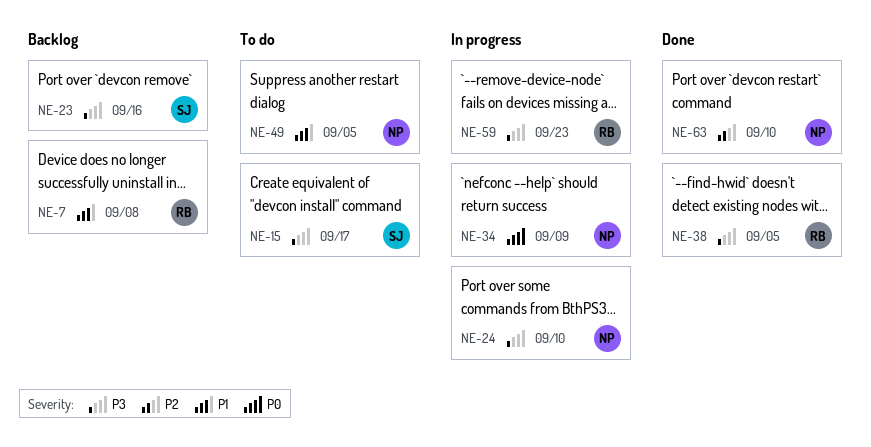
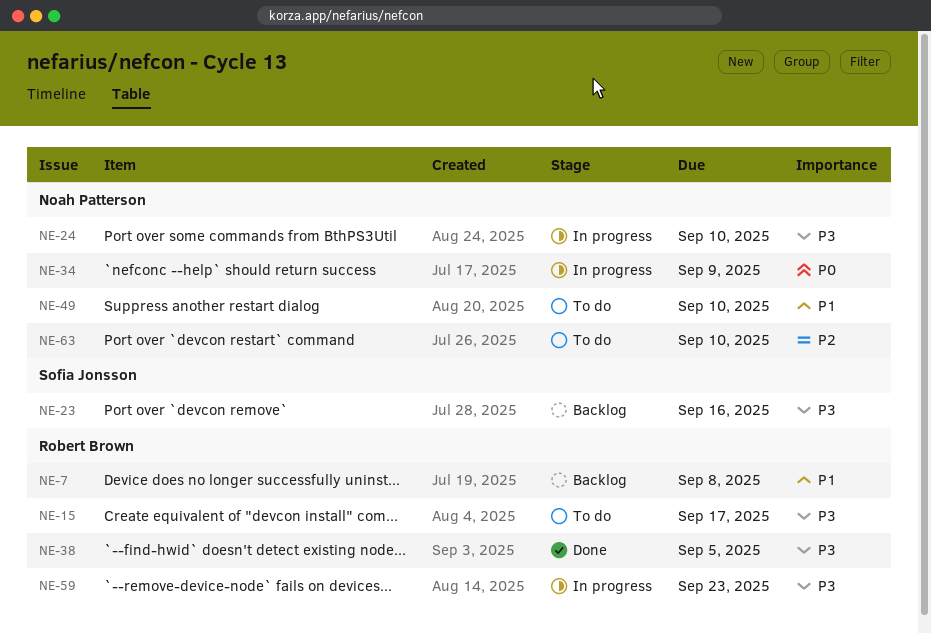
NE-15, owner: Sofia Jonsson -> Robert Brown
NE-49, due: Sep 5 -> Sep 10
NE-63, status: Done -> To do

